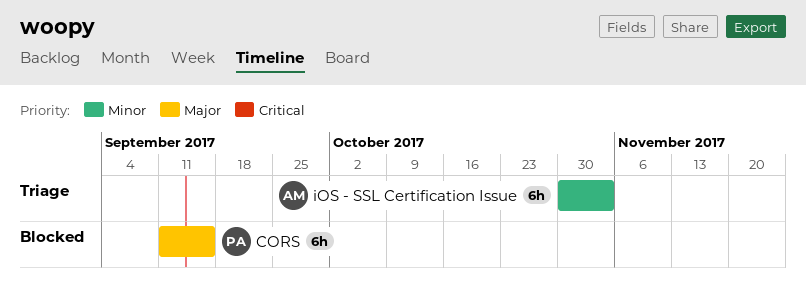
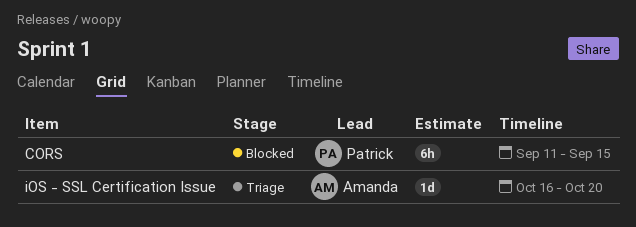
iOS - SSL Certification Issue, estimate: 6h -> 1d
iOS - SSL Certification Issue, start: Oct 30 -> Oct 16
iOS - SSL Certification Issue, due: Nov 3 -> Oct 20

